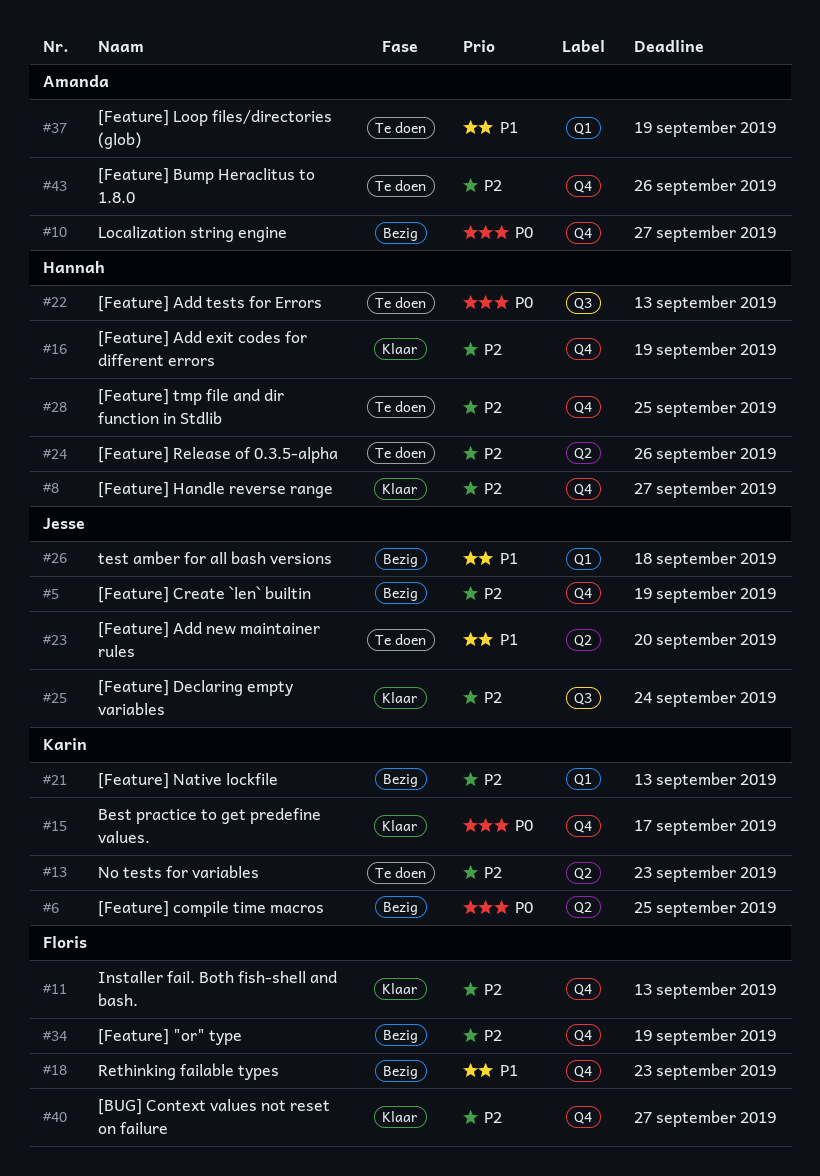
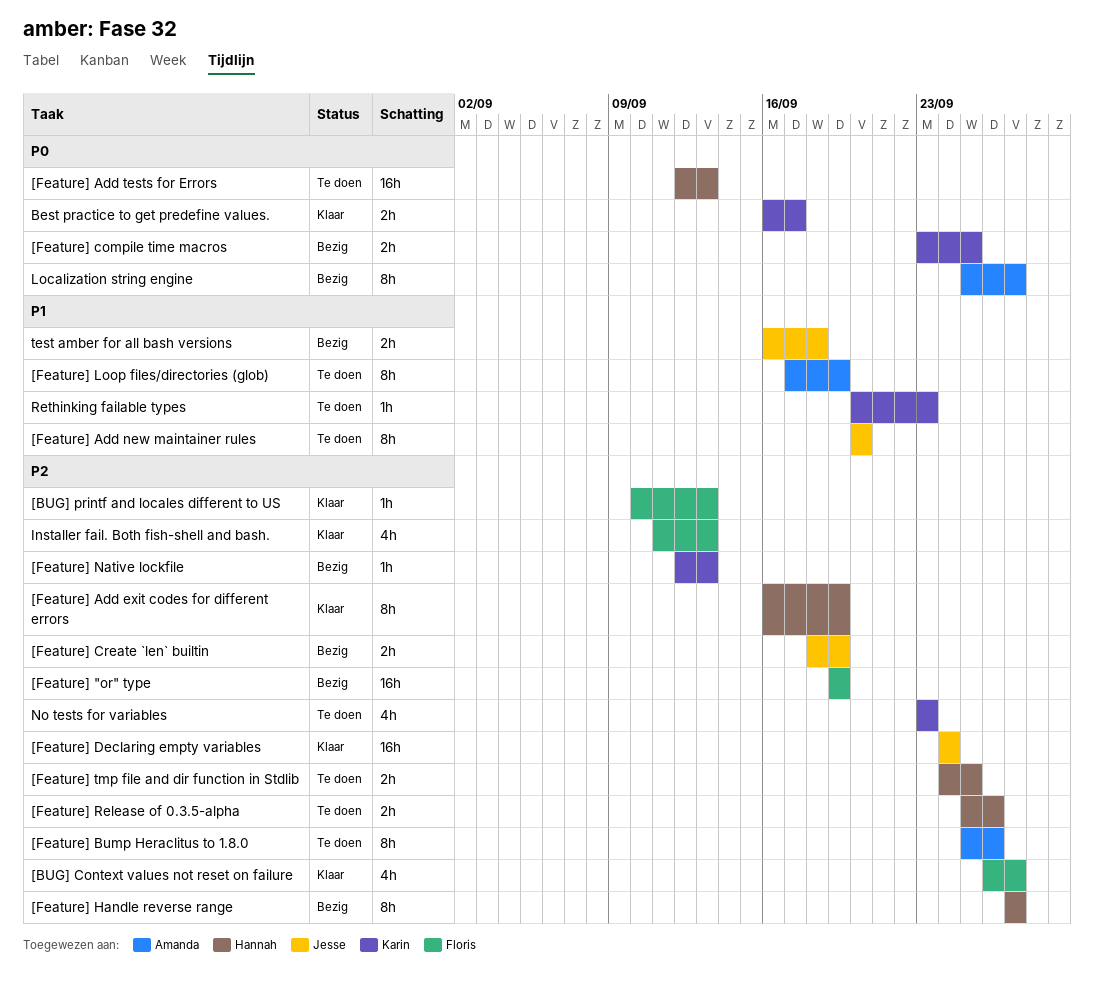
[BUG] printf and locales different to US: none -> present
[Feature] Handle reverse range, status: Klaar -> Bezig
Rethinking failable types, status: Bezig -> Te doen
Rethinking failable types, owner: Floris -> Karin

